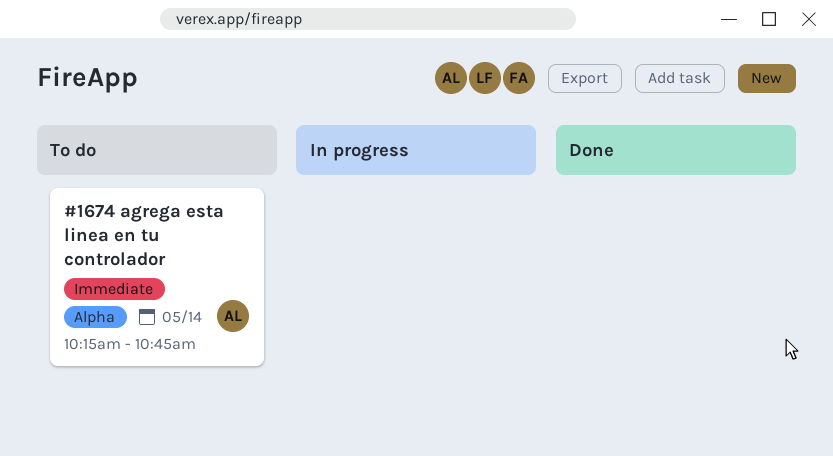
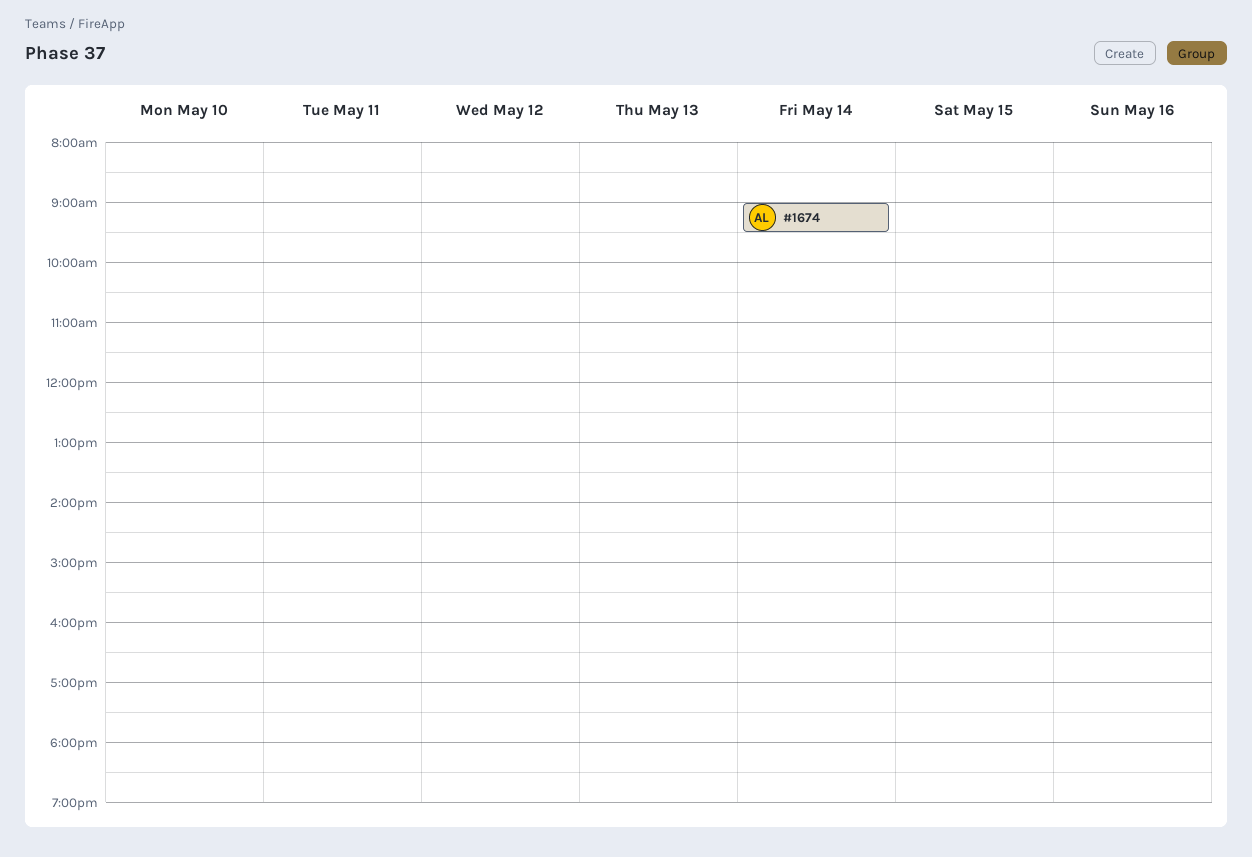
#1674, begins: 10:15 -> 09:00
#1674, ends: 10:45 -> 09:30

